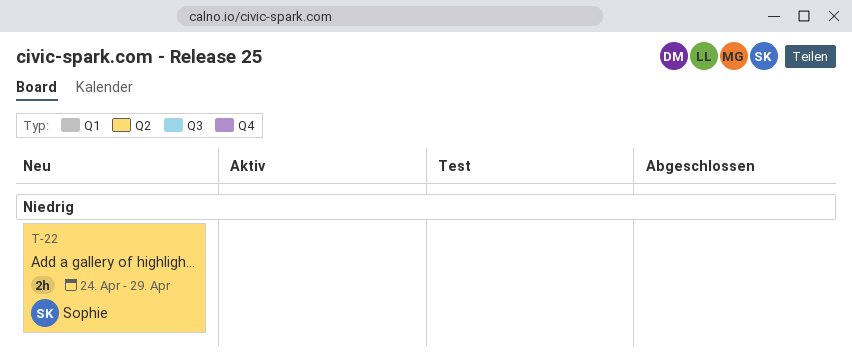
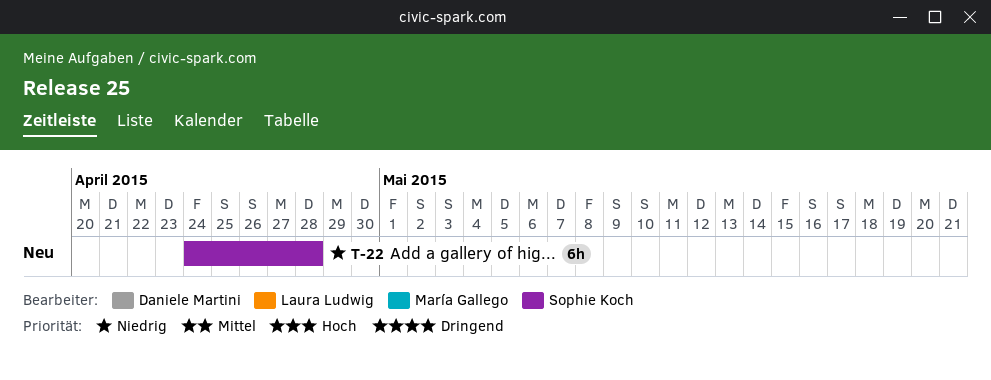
T-22, estimate: 2h -> 6h
T-22, due: Apr 29 -> Apr 28

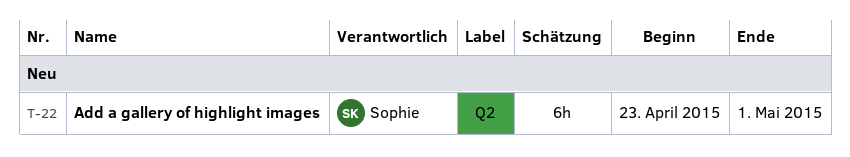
T-22, start: Apr 24 -> Apr 23
T-22, due: Apr 28 -> May 1

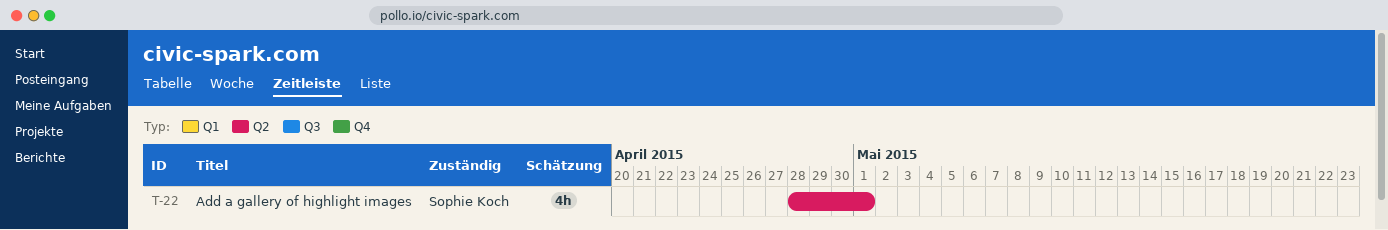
T-22, estimate: 6h -> 4h
T-22, start: Apr 23 -> Apr 28

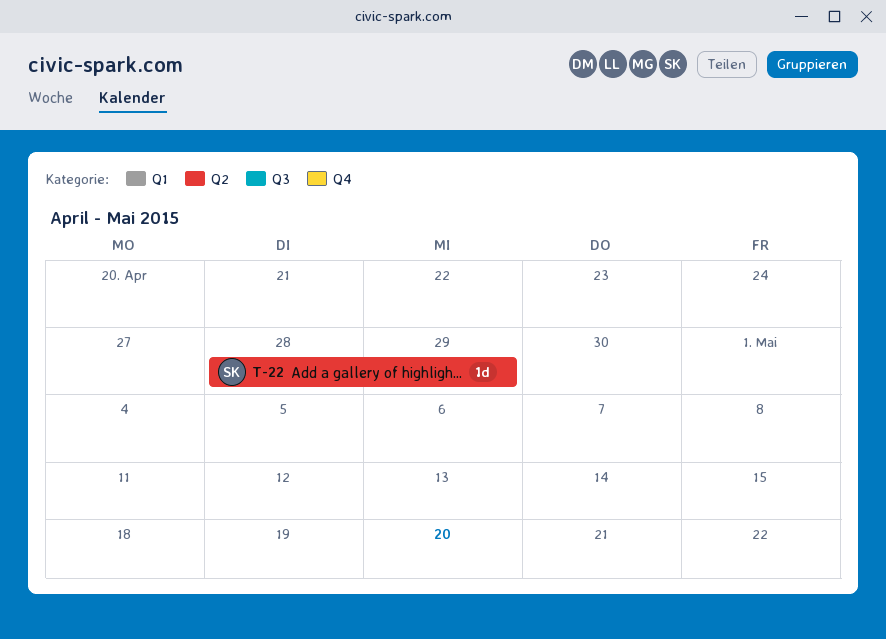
T-22, estimate: 4h -> 1d
T-22, due: May 1 -> Apr 29

